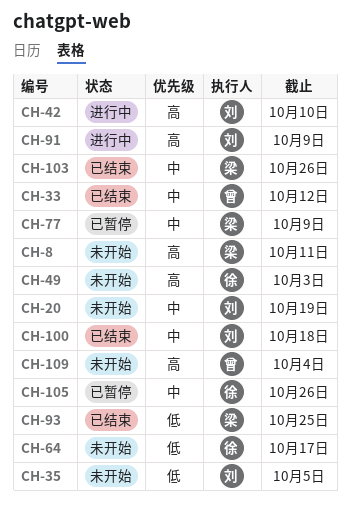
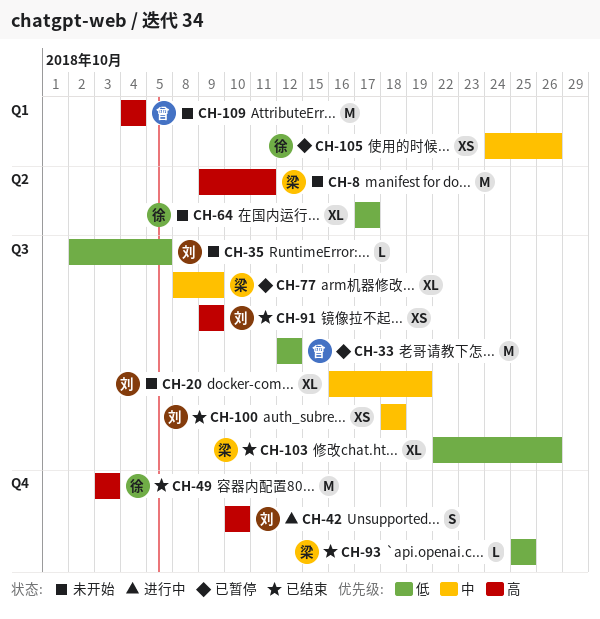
CH-33, status: 已结束 -> 已暂停
CH-33, priority: 中 -> 低
CH-49, status: 未开始 -> 已结束
CH-91, status: 进行中 -> 已结束
CH-103, priority: 中 -> 低

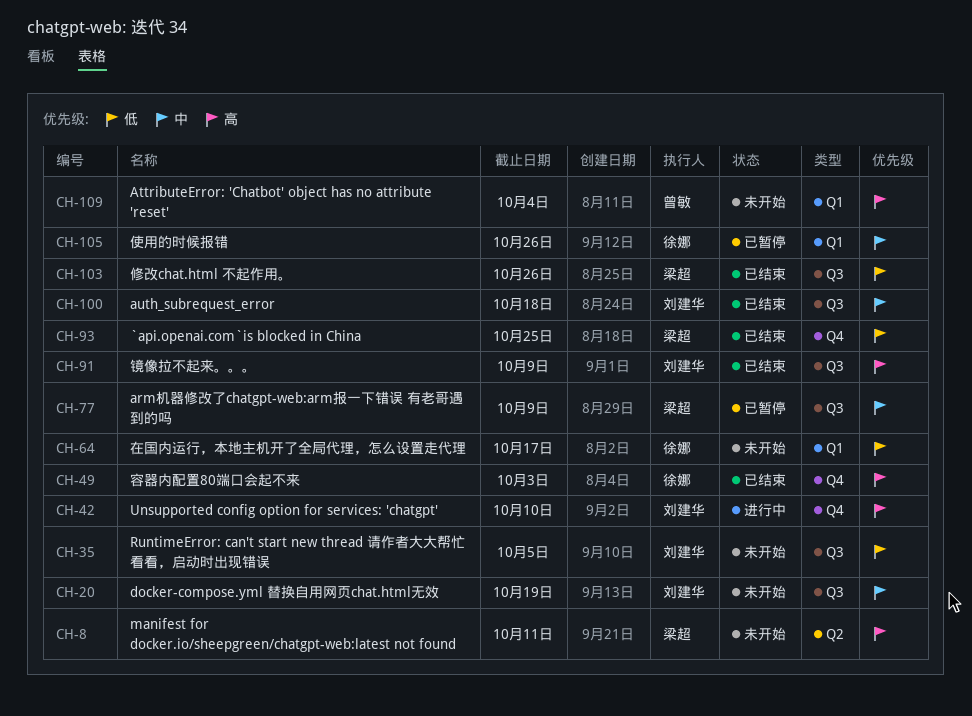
CH-33: present -> none
CH-64, label: Q2 -> Q1

